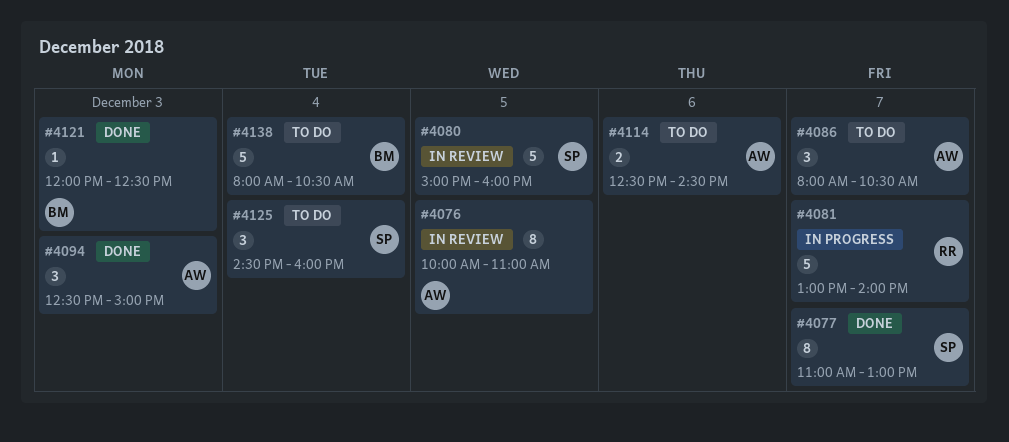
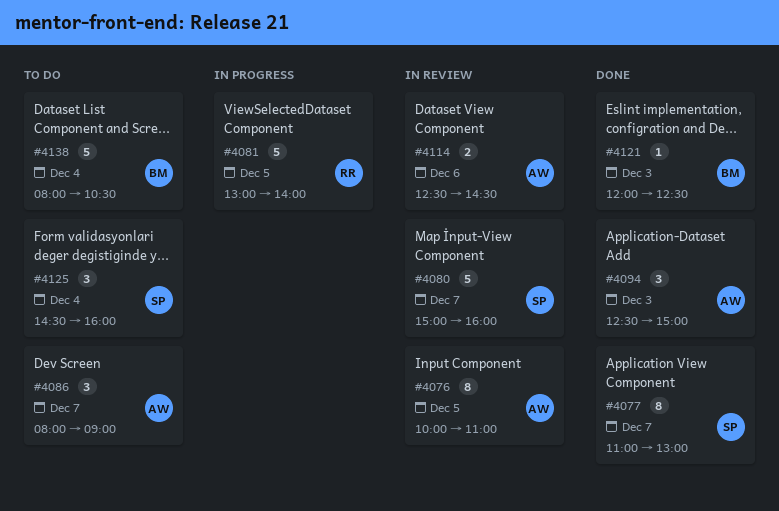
#4080, day: Dec 5 -> Dec 7
#4081, day: Dec 7 -> Dec 5
#4086, ends: 10:30 -> 09:00
#4114, status: To do -> In review

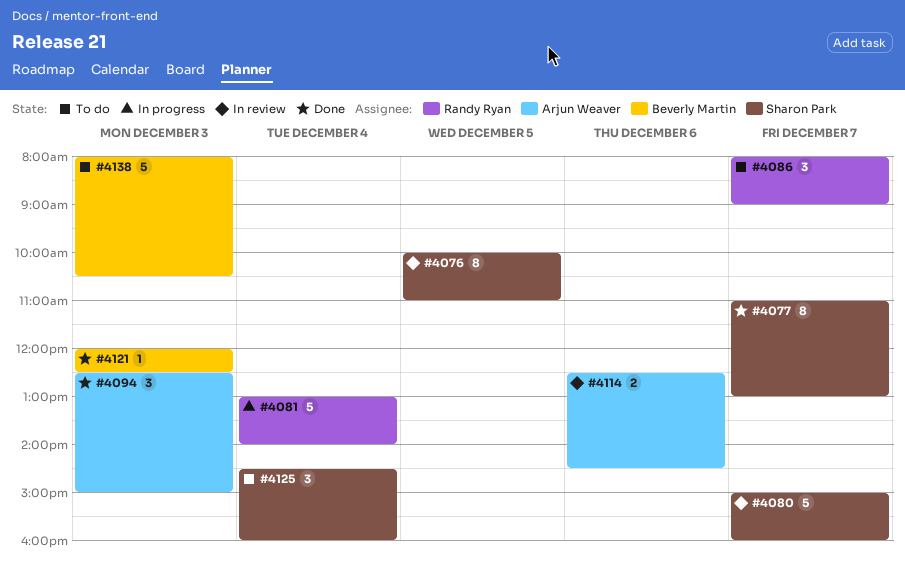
#4076, owner: Arjun Weaver -> Sharon Park
#4081, day: Dec 5 -> Dec 4
#4086, owner: Arjun Weaver -> Randy Ryan
#4138, day: Dec 4 -> Dec 3

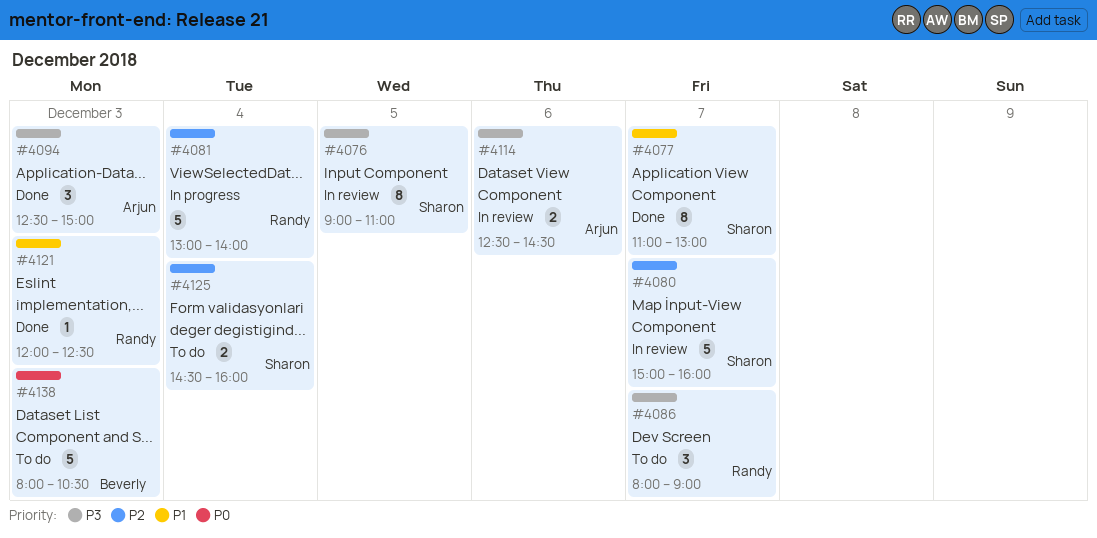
#4076, begins: 10:00 -> 09:00
#4121, owner: Beverly Martin -> Randy Ryan
#4125, estimate: 3 -> 2

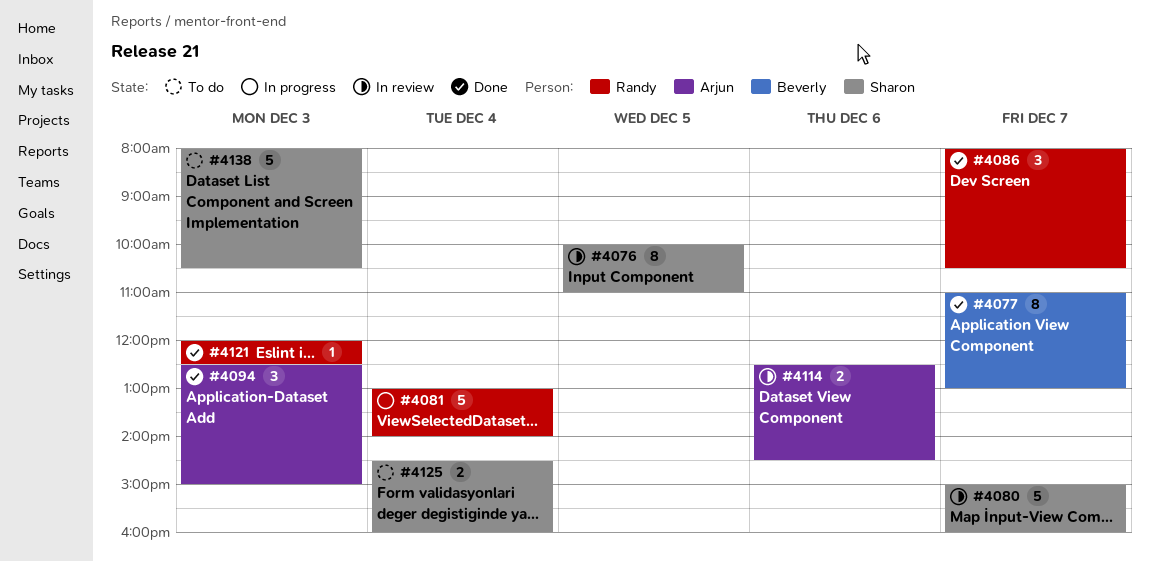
#4076, begins: 09:00 -> 10:00
#4077, owner: Sharon -> Beverly
#4086, status: To do -> Done
#4086, ends: 09:00 -> 10:30
#4138, owner: Beverly -> Sharon

